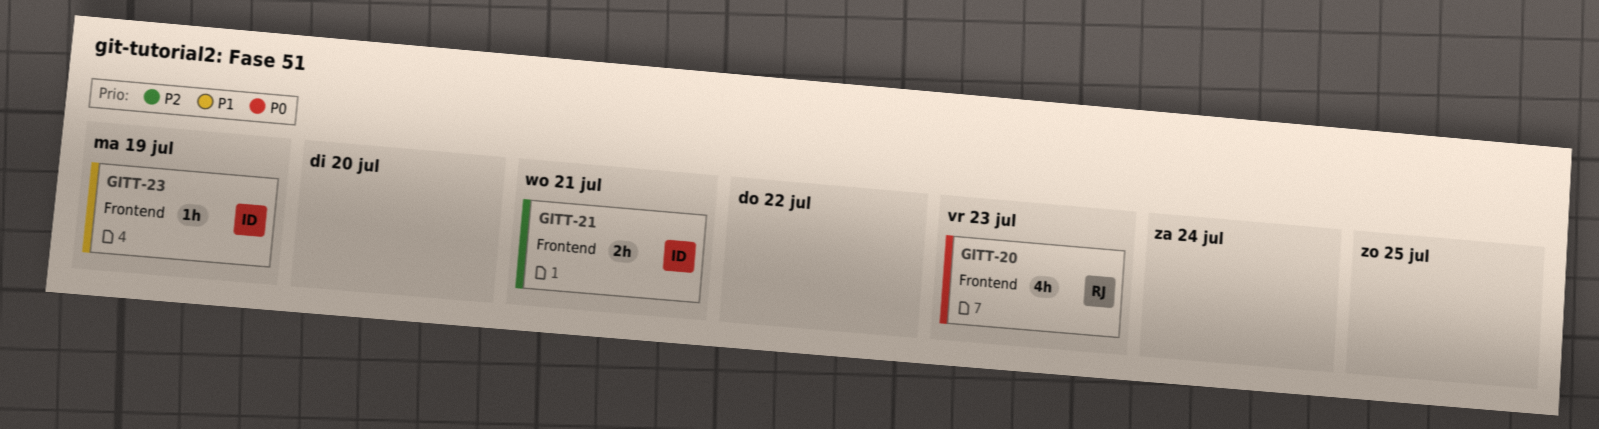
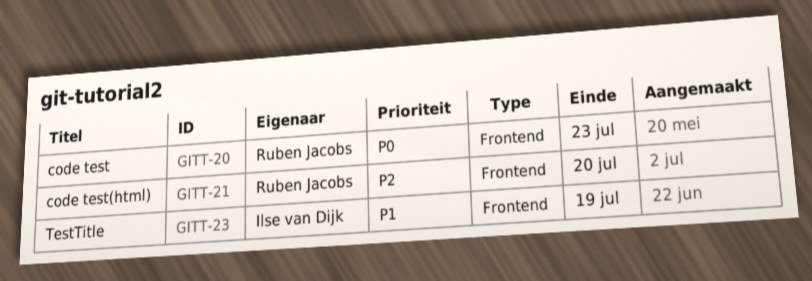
GITT-21, owner: Ilse van Dijk -> Ruben Jacobs
GITT-21, due: Jul 21 -> Jul 20

